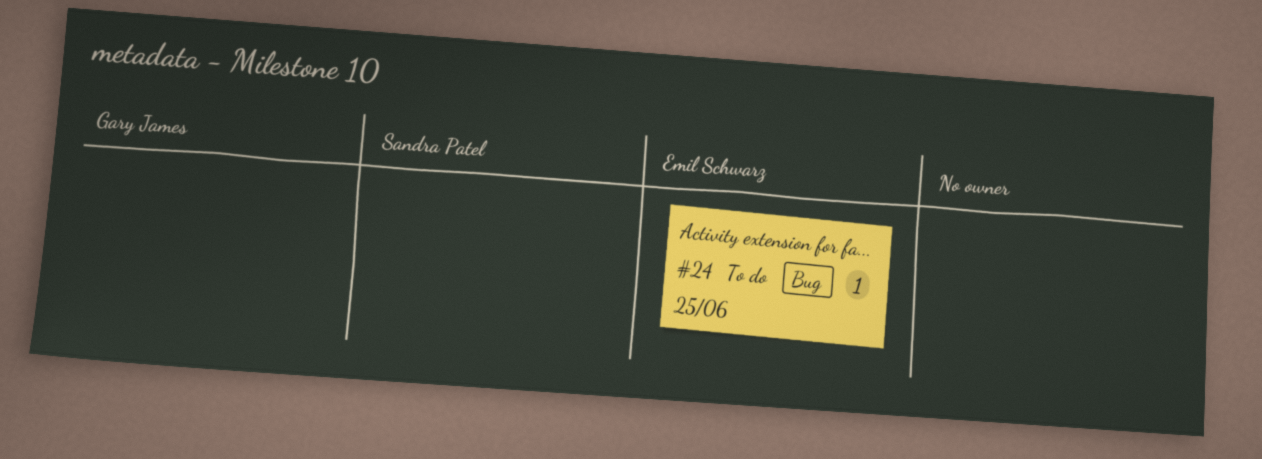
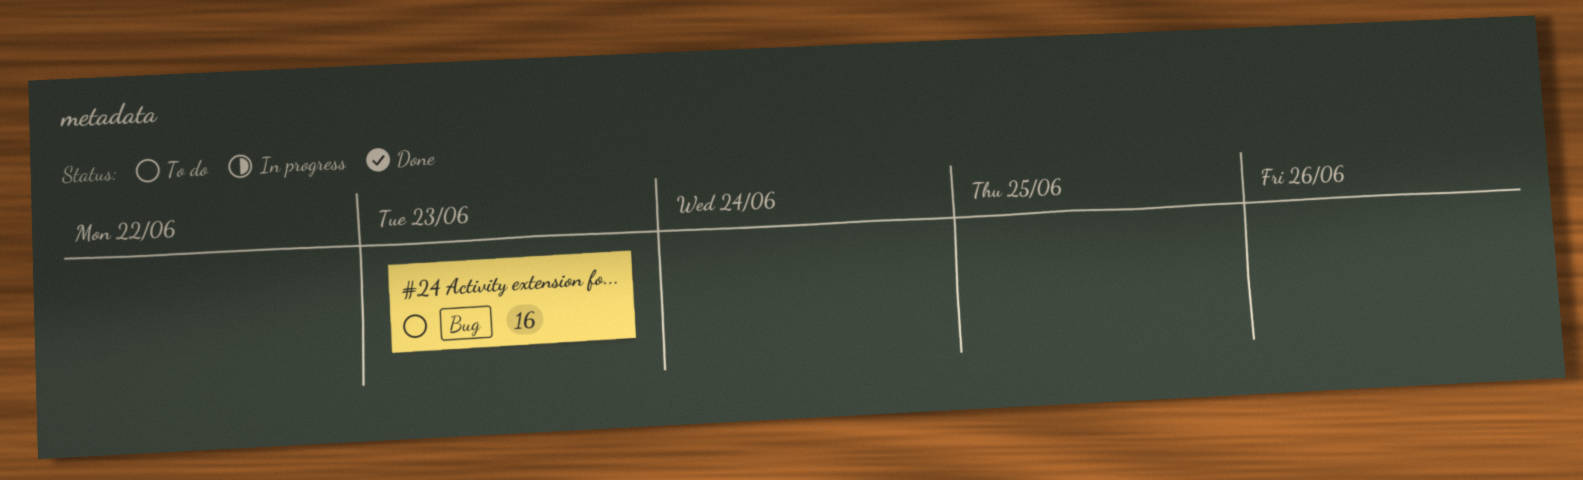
#24, estimate: 1 -> 16
#24, due: Jun 25 -> Jun 23

